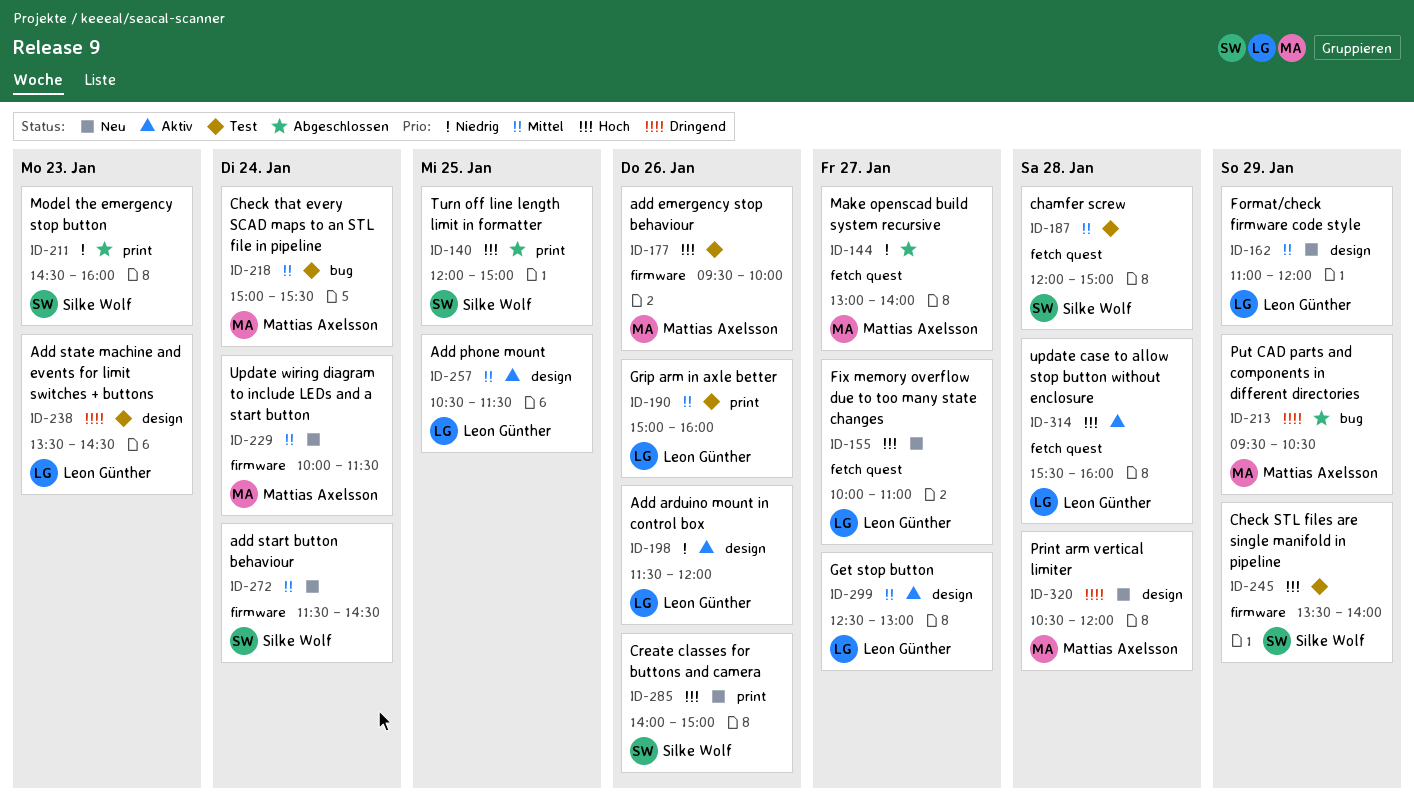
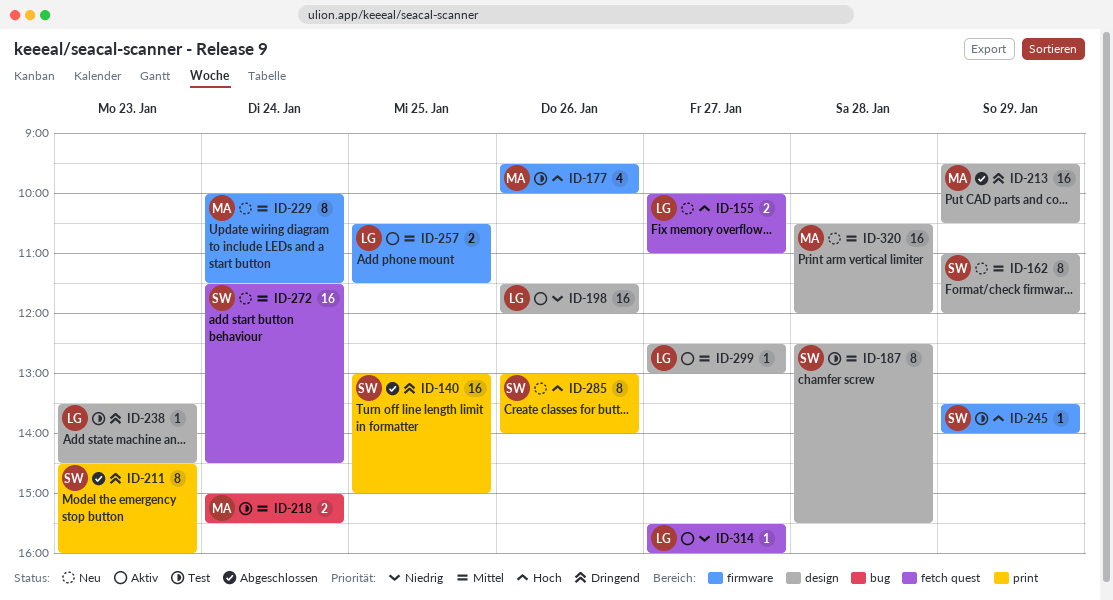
ID-140, priority: Hoch -> Dringend
ID-140, begins: 12:00 -> 13:00
ID-144: present -> none
ID-162, owner: Leon Günther -> Silke Wolf
ID-187, label: fetch quest -> design
ID-187, begins: 12:00 -> 12:30
ID-187, ends: 15:00 -> 15:30
ID-190: present -> none
ID-211, priority: Niedrig -> Dringend
ID-213, label: bug -> design
ID-257, label: design -> firmware
ID-272, label: firmware -> fetch quest
ID-285, begins: 14:00 -> 13:00
ID-285, ends: 15:00 -> 14:00
ID-314, priority: Hoch -> Niedrig
ID-314, day: Jan 28 -> Jan 27
ID-320, priority: Dringend -> Mittel

